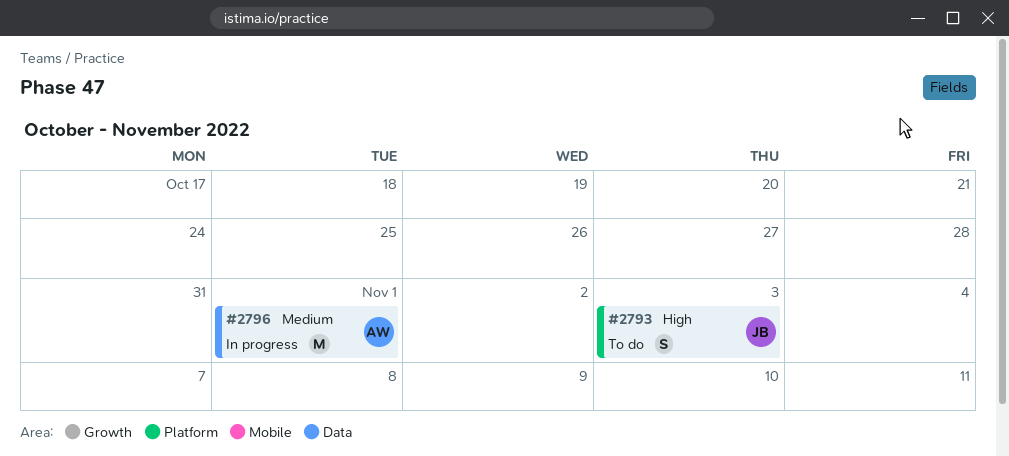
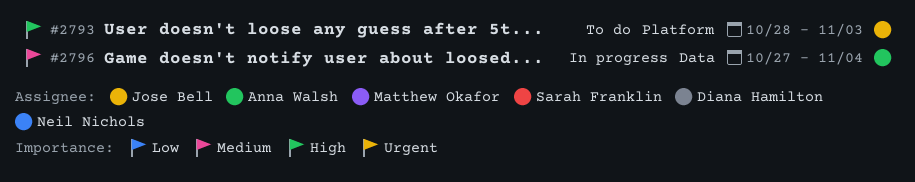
#2796, due: Nov 1 -> Nov 4

